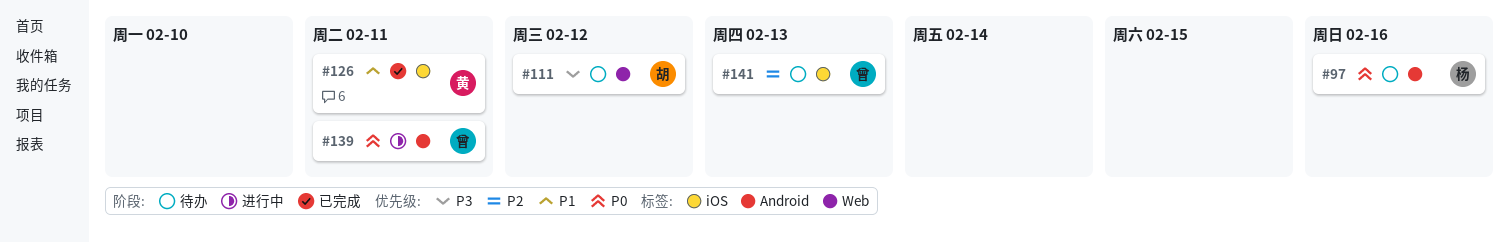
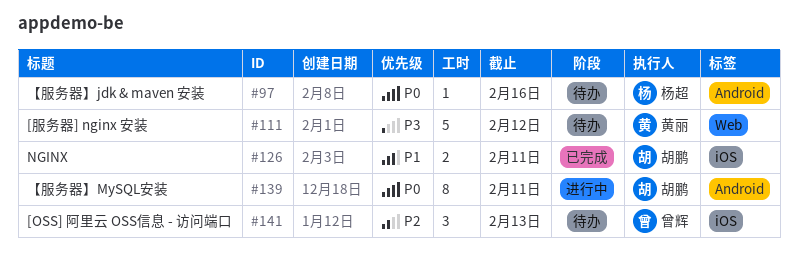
#111, owner: 胡鹏 -> 黄丽
#126, owner: 黄丽 -> 胡鹏
#139, owner: 曾辉 -> 胡鹏

